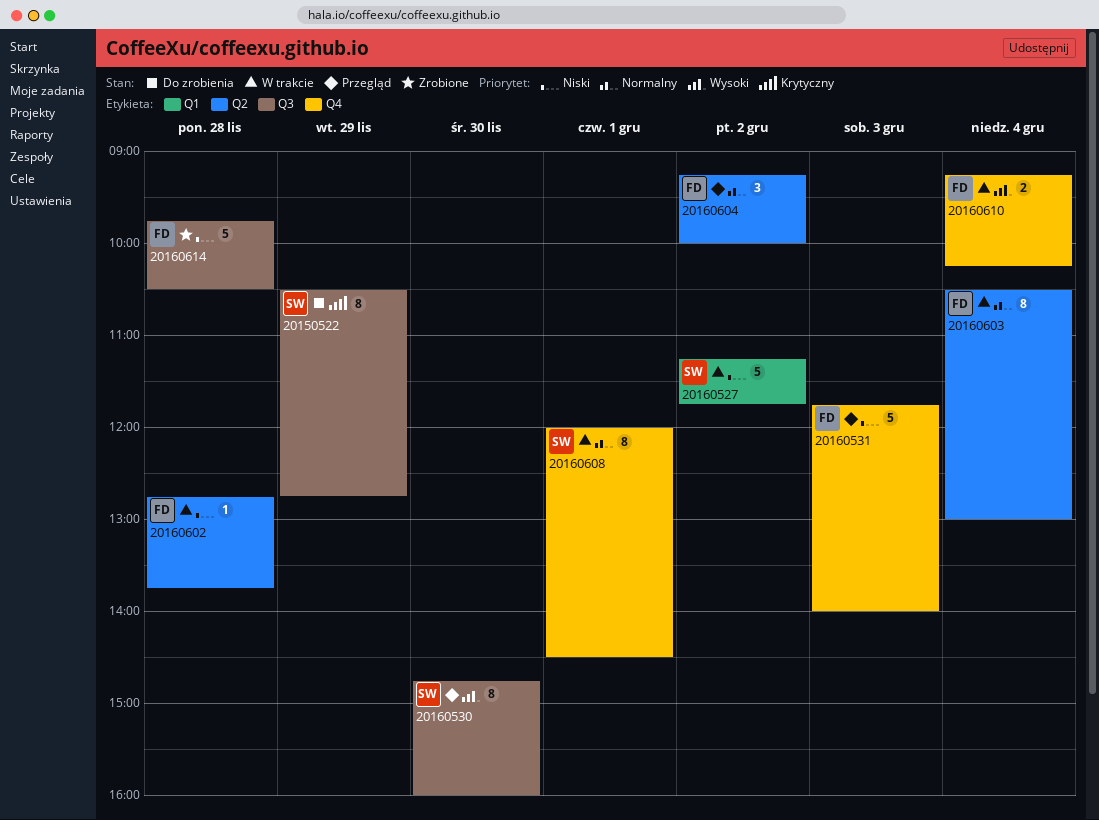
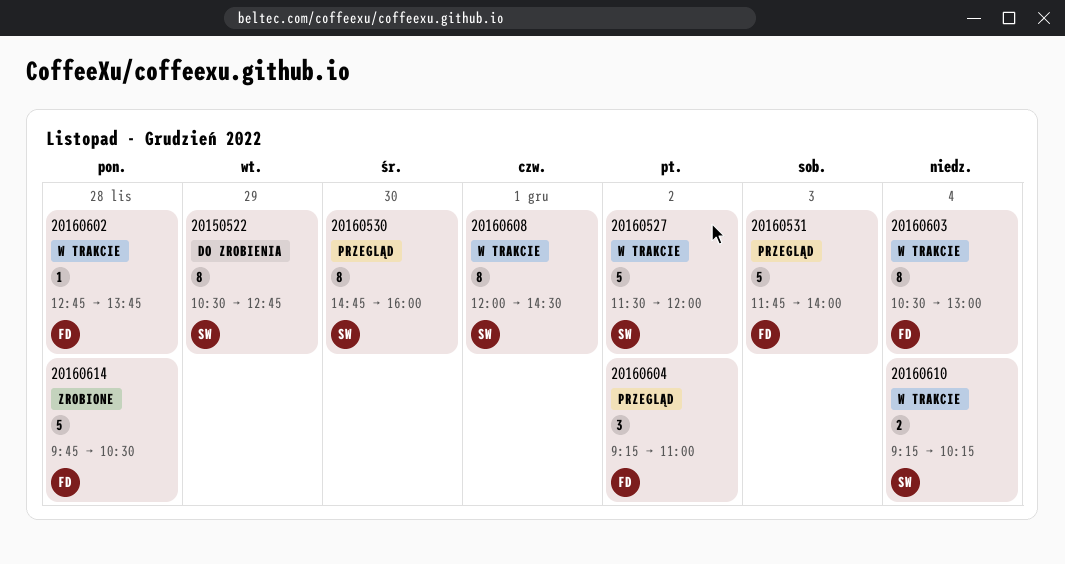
20160527, begins: 11:15 -> 11:30
20160527, ends: 11:45 -> 12:00
20160604, ends: 10:00 -> 11:00
20160610, owner: FD -> SW

